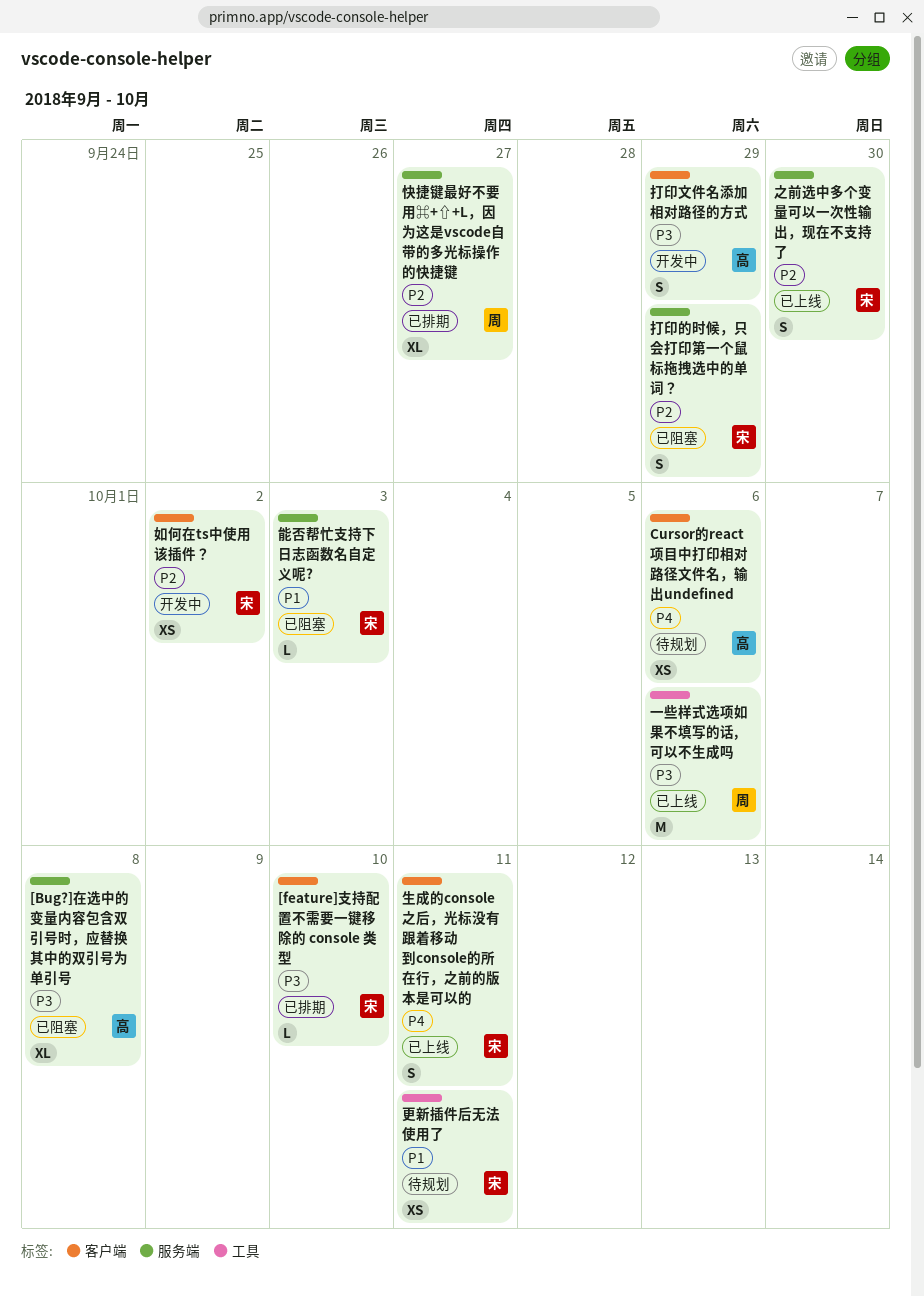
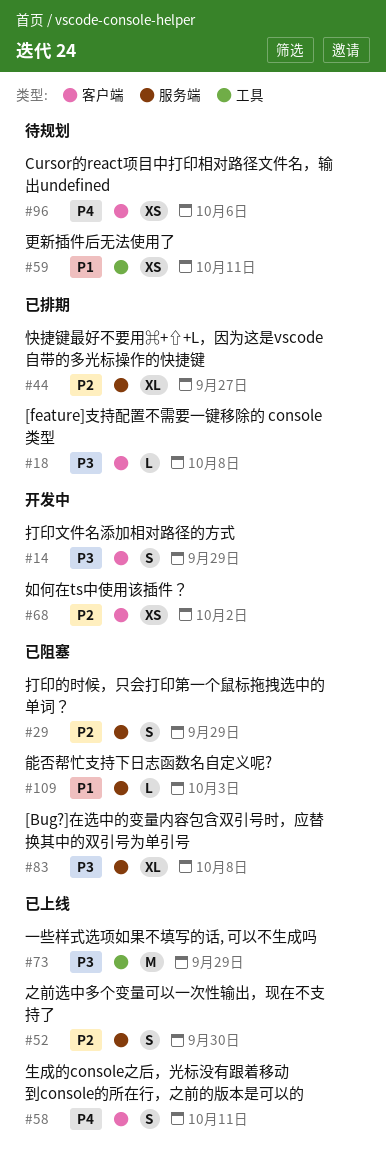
[feature]支持配置不需要一键移除的 console 类型, due: Oct 10 -> Oct 8
一些样式选项如果不填写的话, 可以不生成吗, due: Oct 6 -> Sep 29

